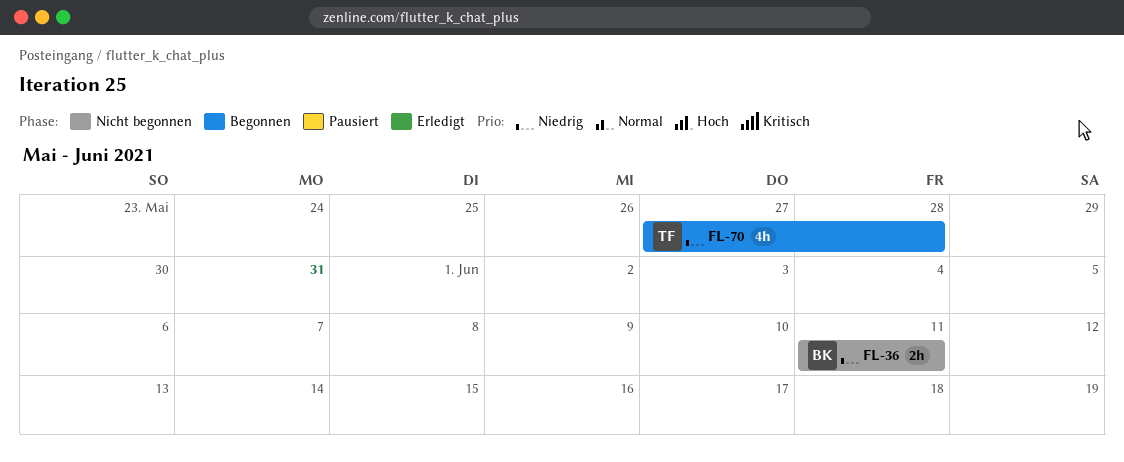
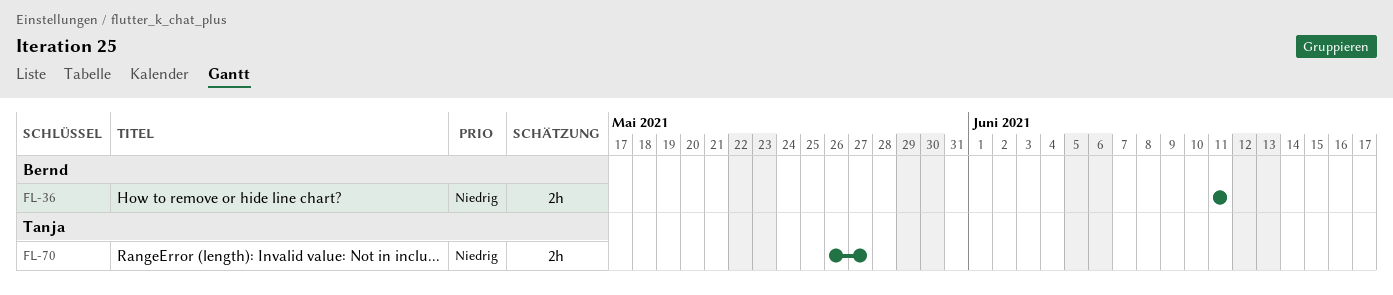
FL-70, estimate: 4h -> 2h
FL-70, start: May 27 -> May 26
FL-70, due: May 28 -> May 27

